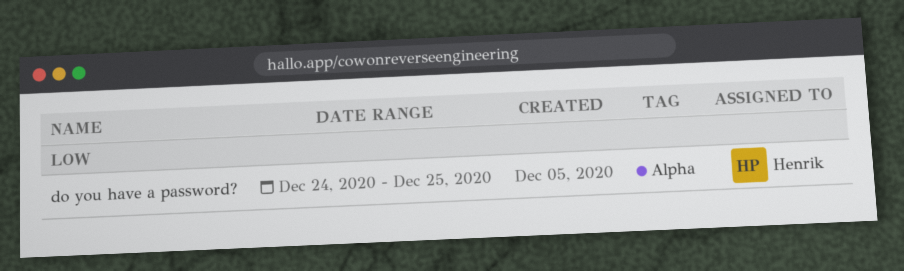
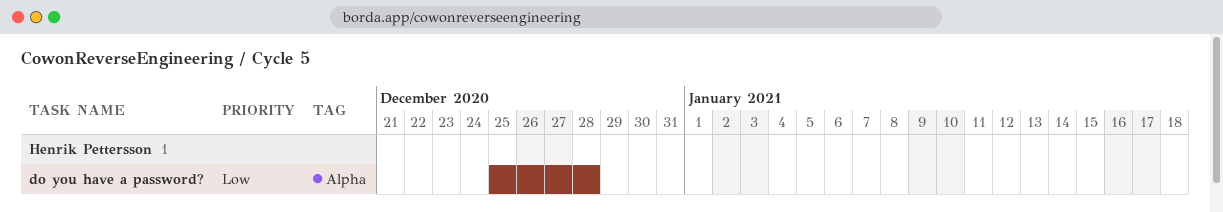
do you have a password?, start: Dec 24 -> Dec 25
do you have a password?, due: Dec 25 -> Dec 28

